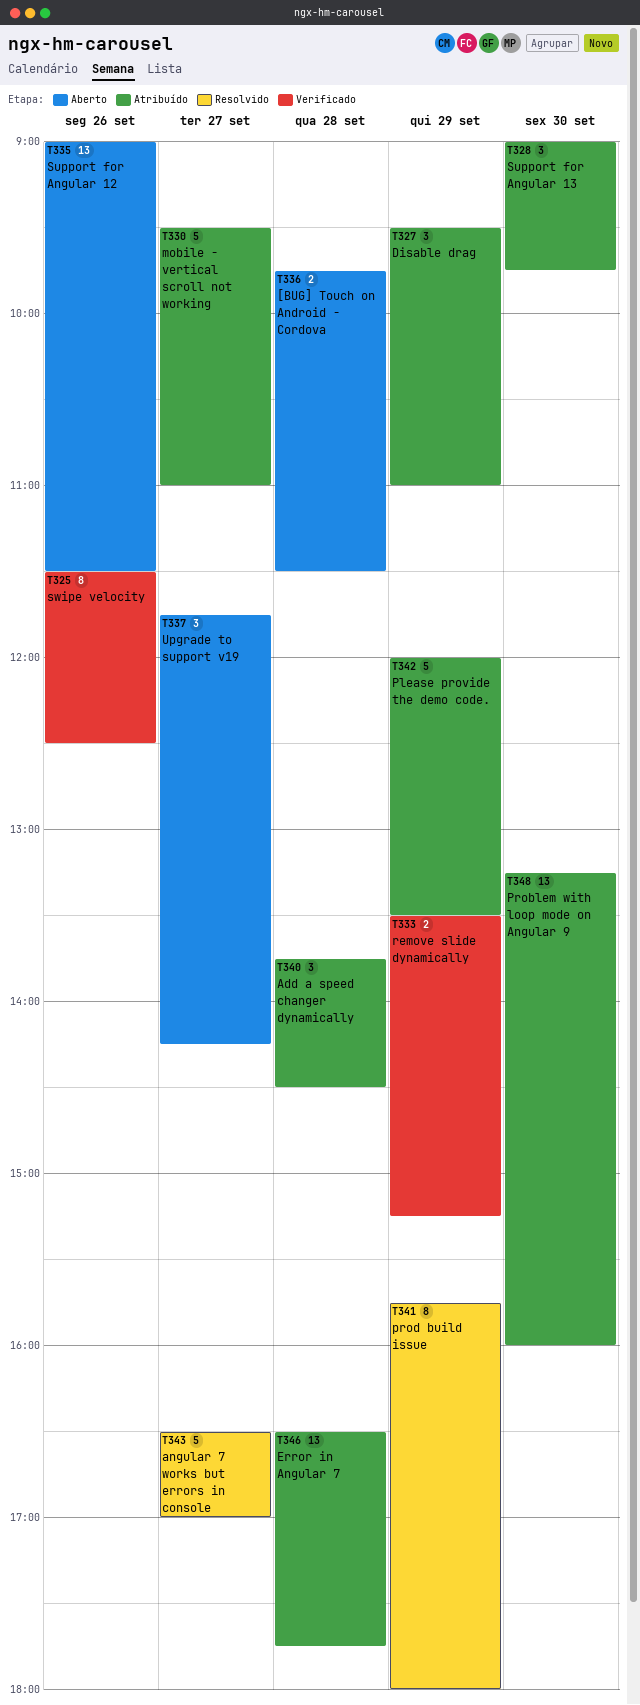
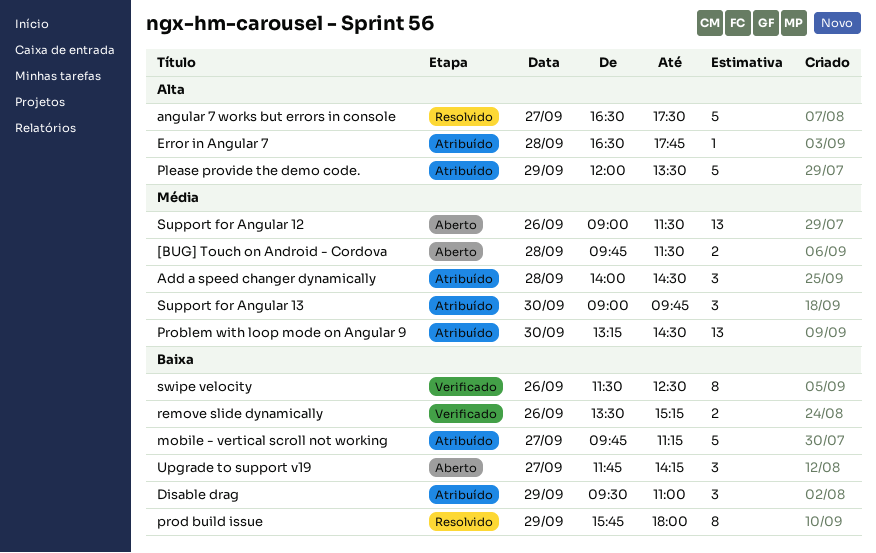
Add a speed changer dynamically, begins: 13:45 -> 14:00
angular 7 works but errors in console, ends: 17:00 -> 17:30
Error in Angular 7, estimate: 13 -> 1
mobile - vertical scroll not working, begins: 09:30 -> 09:45
mobile - vertical scroll not working, ends: 11:00 -> 11:15
Problem with loop mode on Angular 9, ends: 16:00 -> 14:30
remove slide dynamically, day: Sep 29 -> Sep 26

